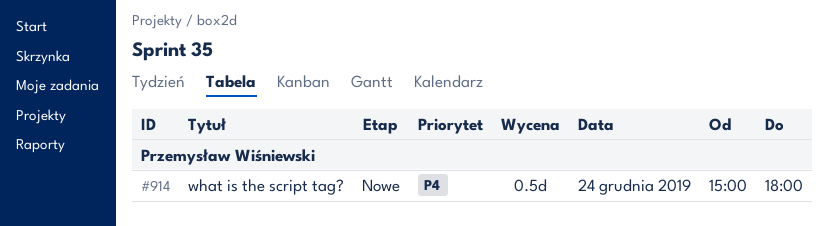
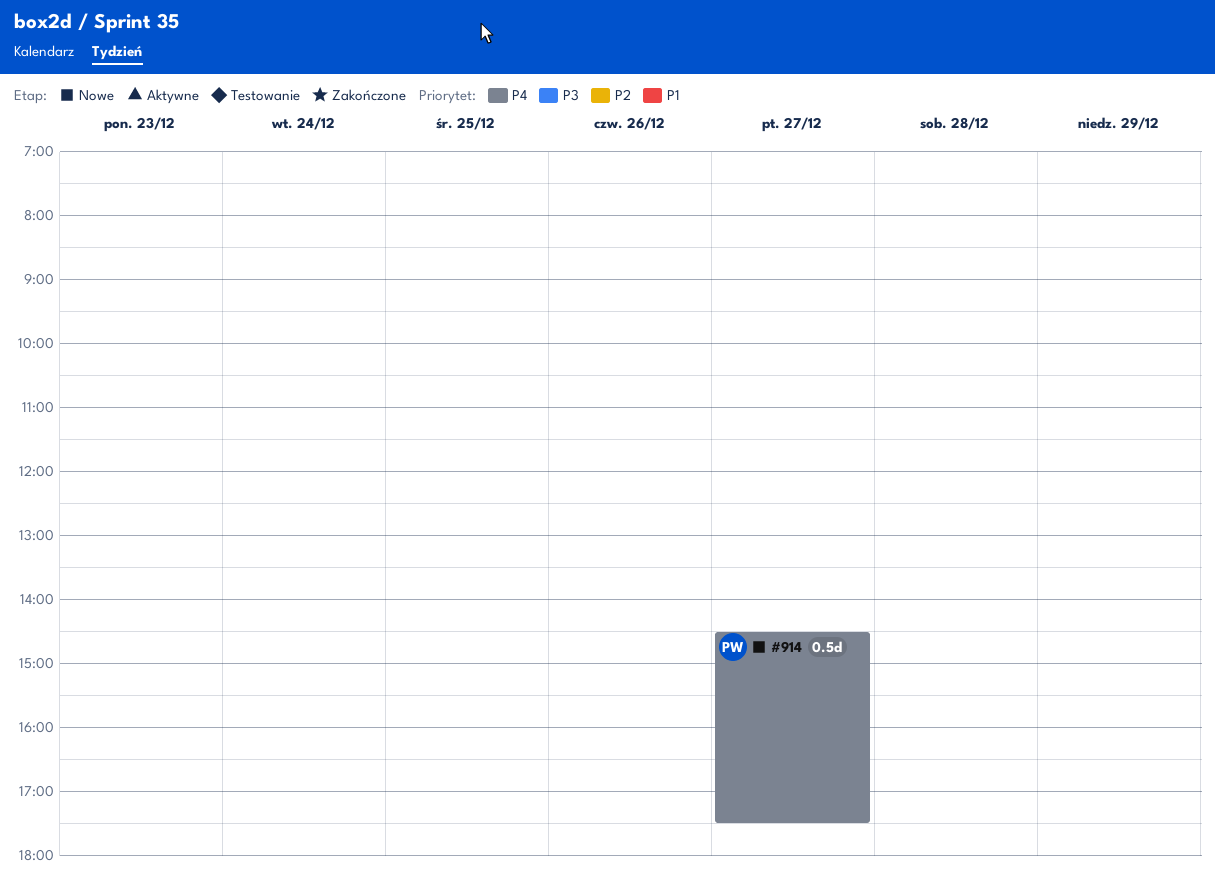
#914, day: Dec 24 -> Dec 27
#914, begins: 15:00 -> 14:30
#914, ends: 18:00 -> 17:30

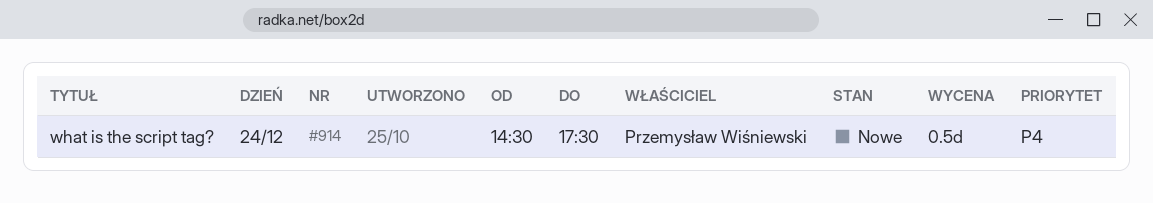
#914, day: Dec 27 -> Dec 24

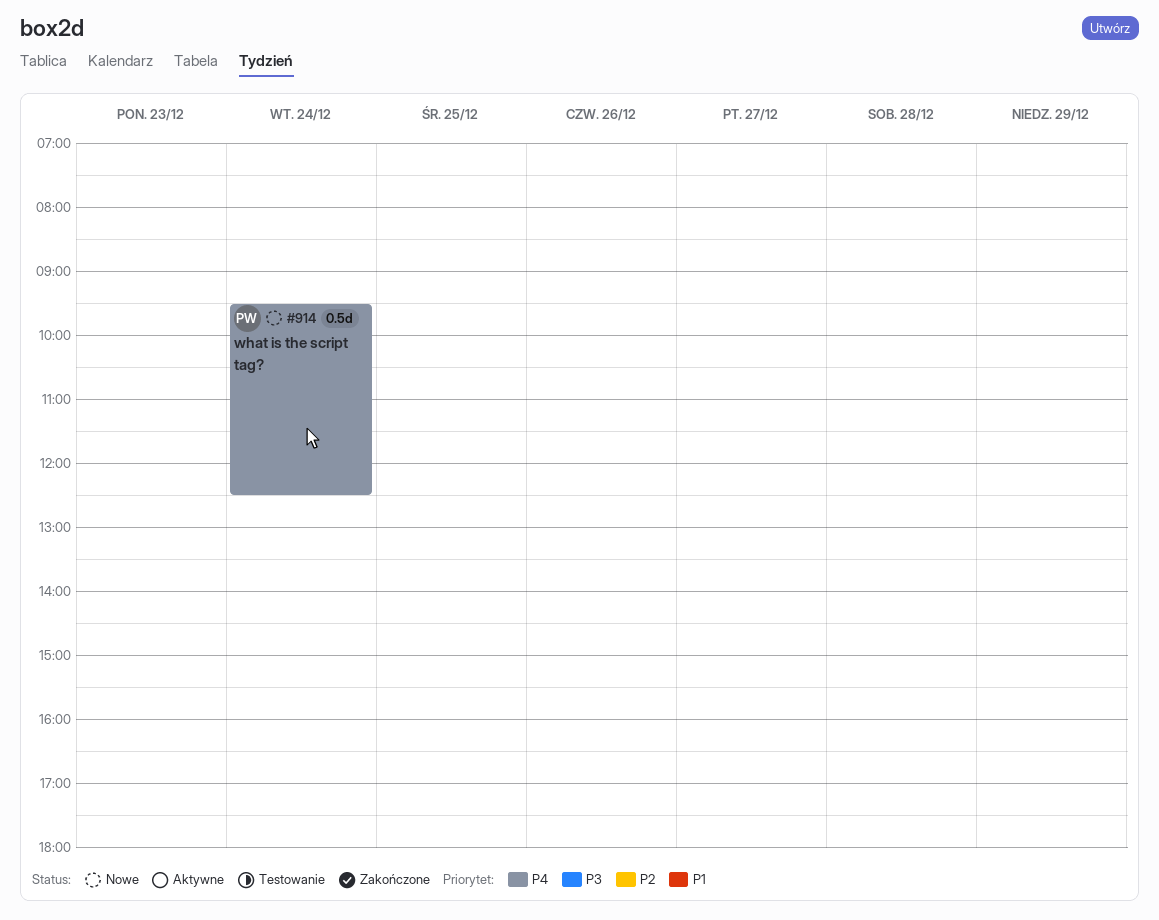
#914, begins: 14:30 -> 09:30
#914, ends: 17:30 -> 12:30

